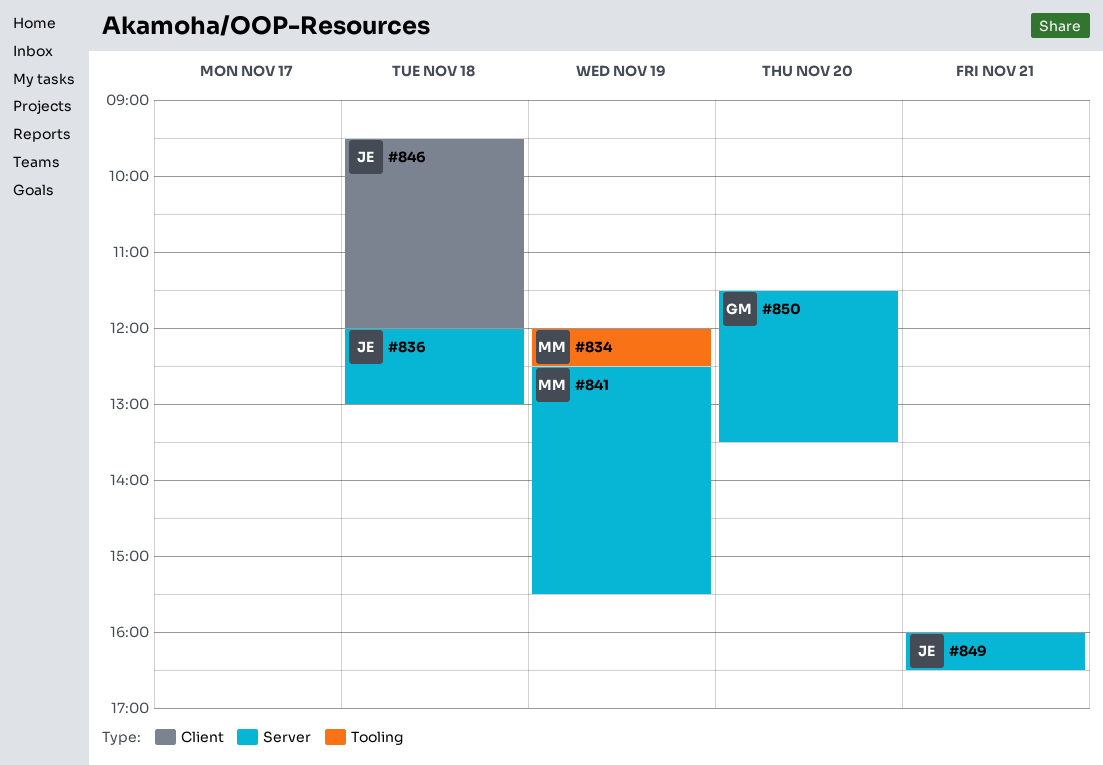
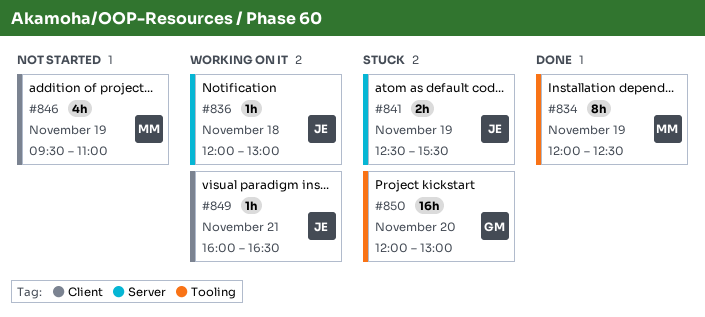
#841, owner: MM -> JE
#846, owner: JE -> MM
#846, day: Nov 18 -> Nov 19
#846, ends: 12:00 -> 11:00
#849, label: Server -> Client
#850, label: Server -> Tooling
#850, begins: 11:30 -> 12:00
#850, ends: 13:30 -> 13:00

